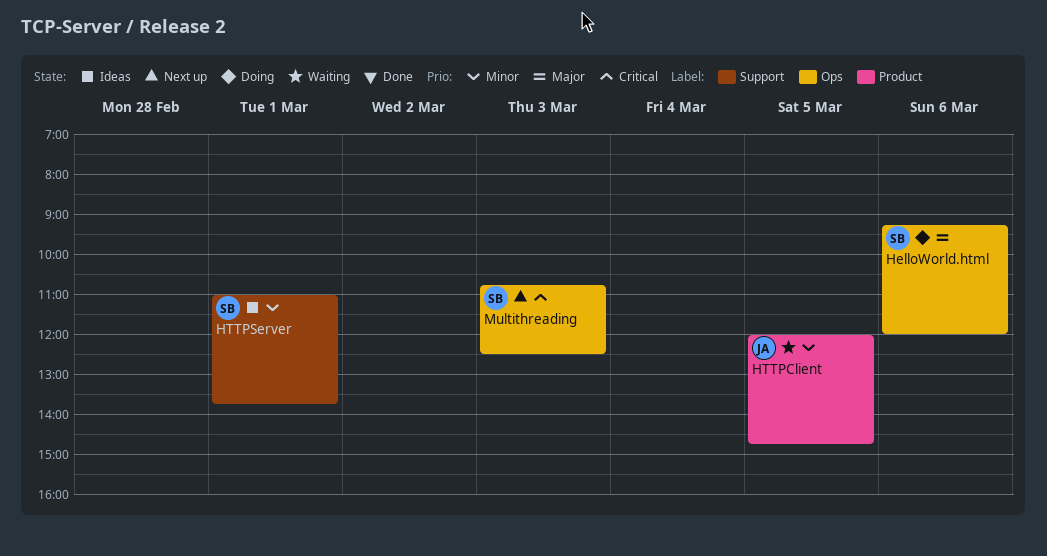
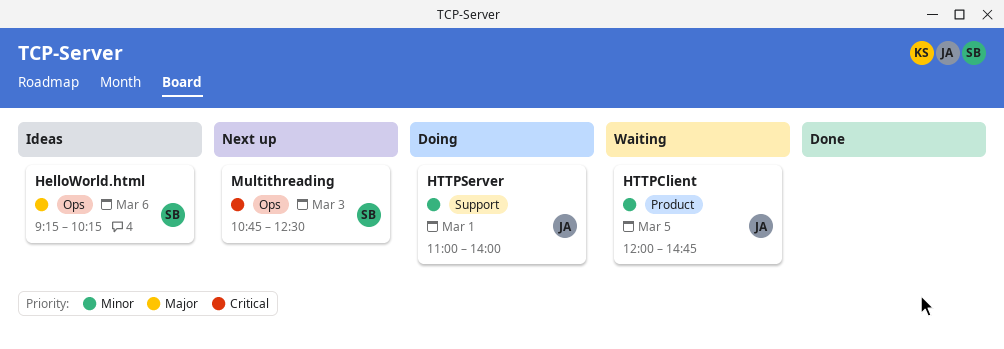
HelloWorld.html, status: Doing -> Ideas
HelloWorld.html, ends: 12:00 -> 10:15
HTTPServer, status: Ideas -> Doing
HTTPServer, owner: SB -> JA
HTTPServer, ends: 13:45 -> 14:00

